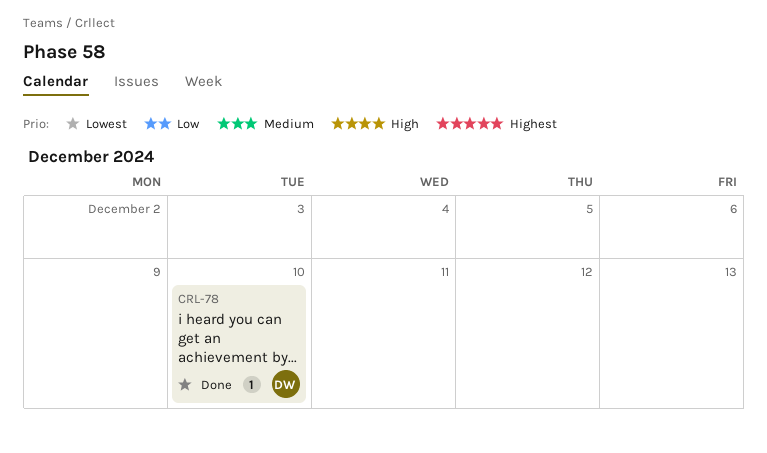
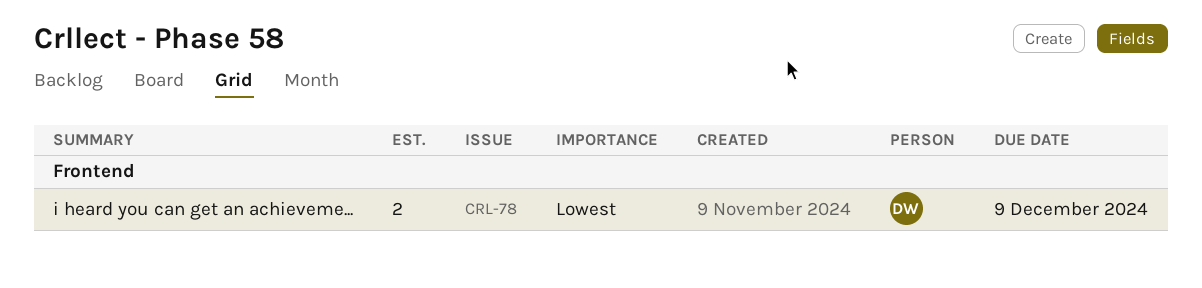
CRL-78, estimate: 1 -> 2
CRL-78, due: Dec 10 -> Dec 9

